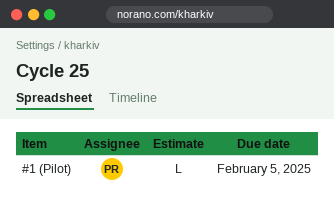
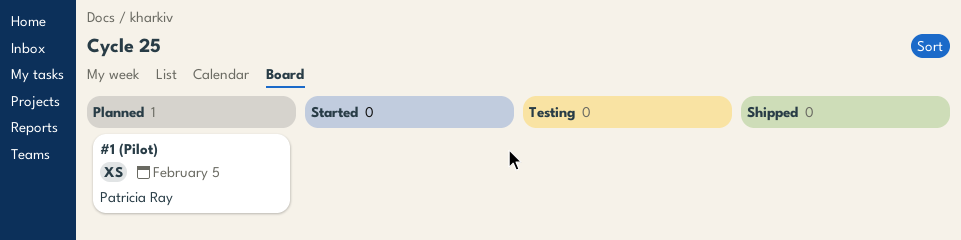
#1 (Pilot), estimate: L -> XS

